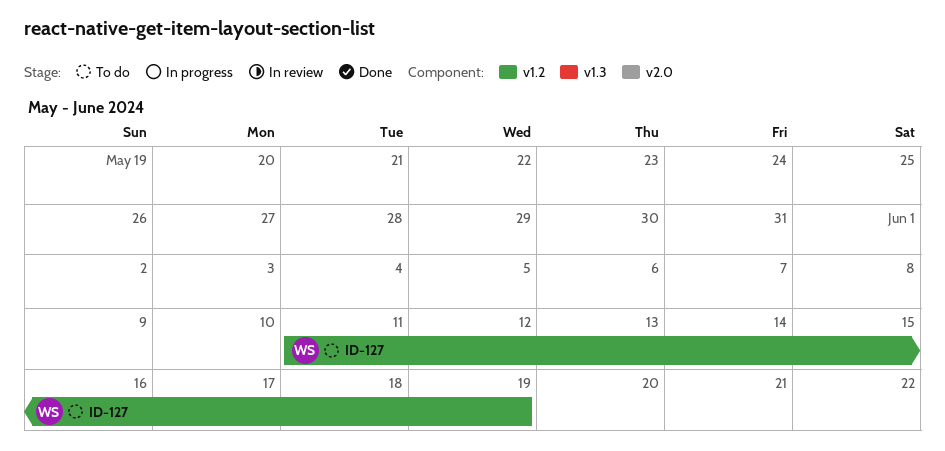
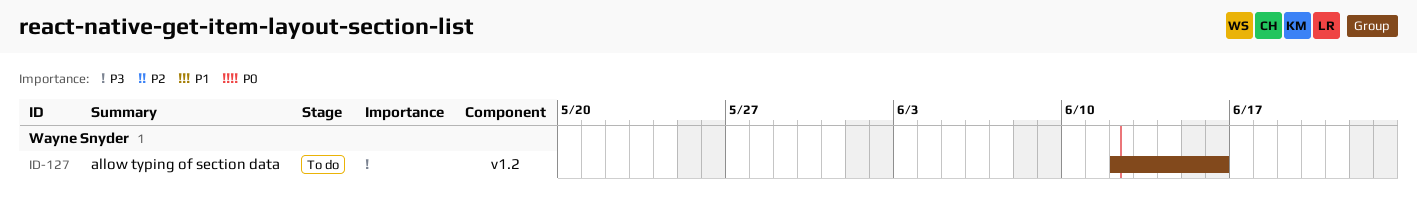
ID-127, start: Jun 11 -> Jun 12
ID-127, due: Jun 19 -> Jun 16

